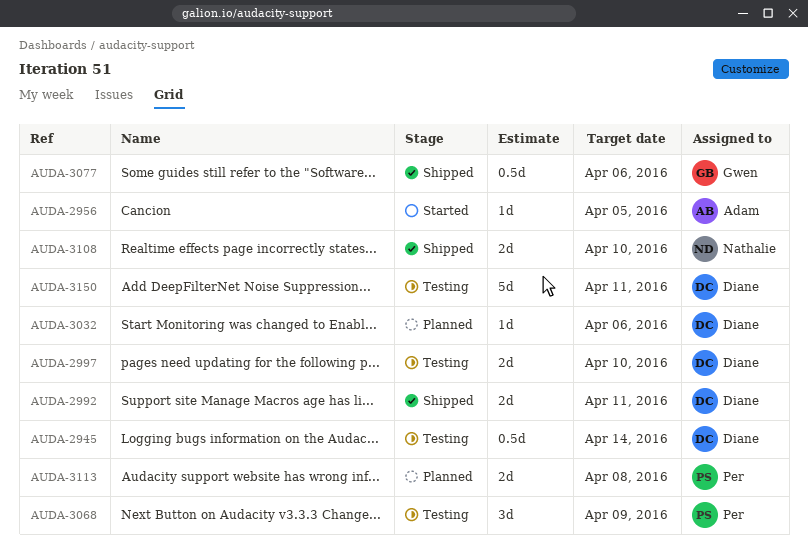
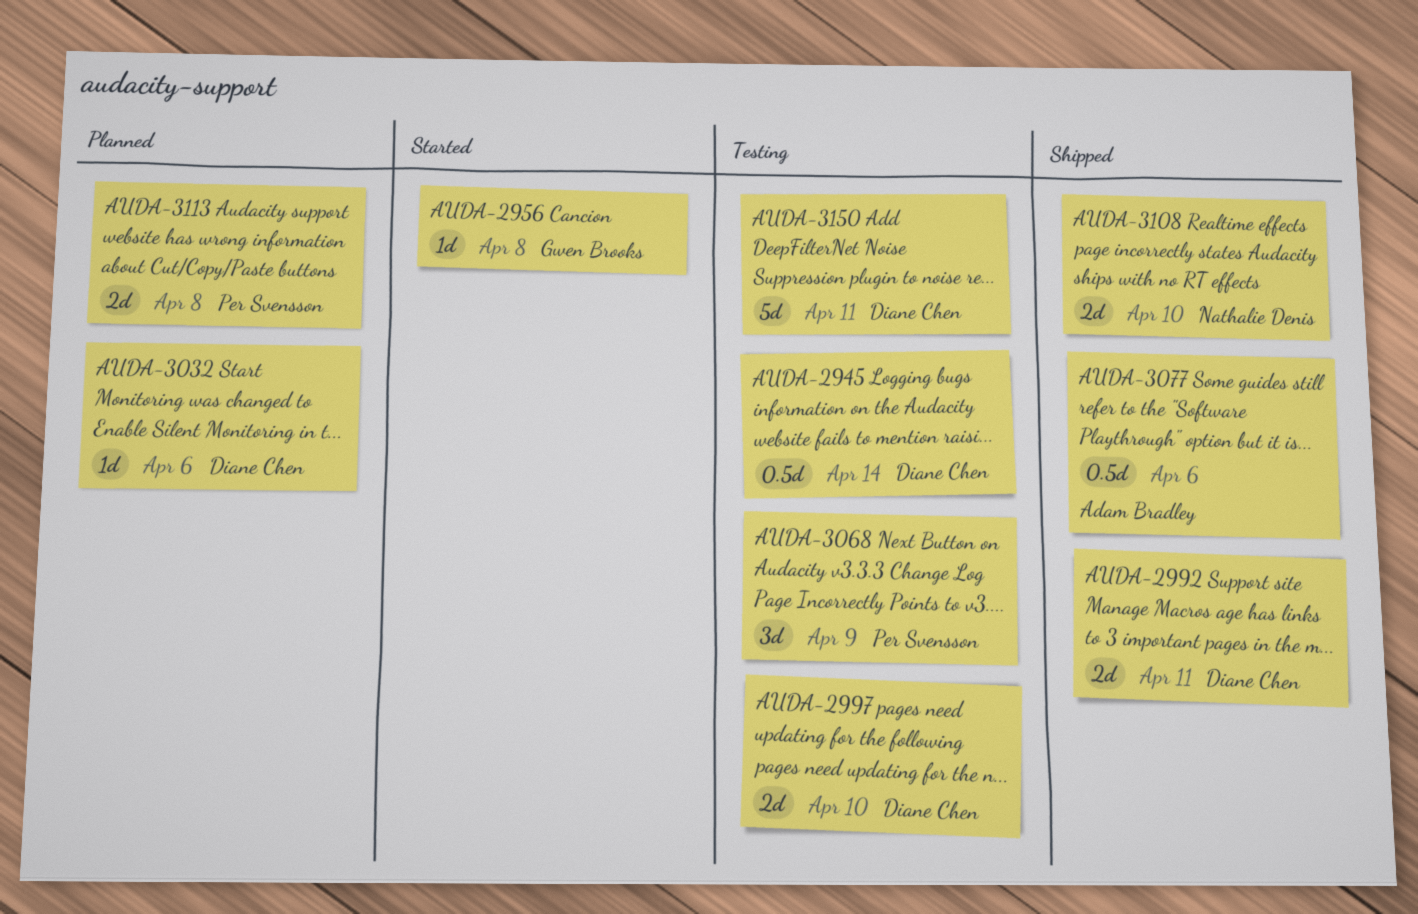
AUDA-2956, owner: Adam Bradley -> Gwen Brooks
AUDA-2956, due: Apr 5 -> Apr 8
AUDA-3077, owner: Gwen Brooks -> Adam Bradley

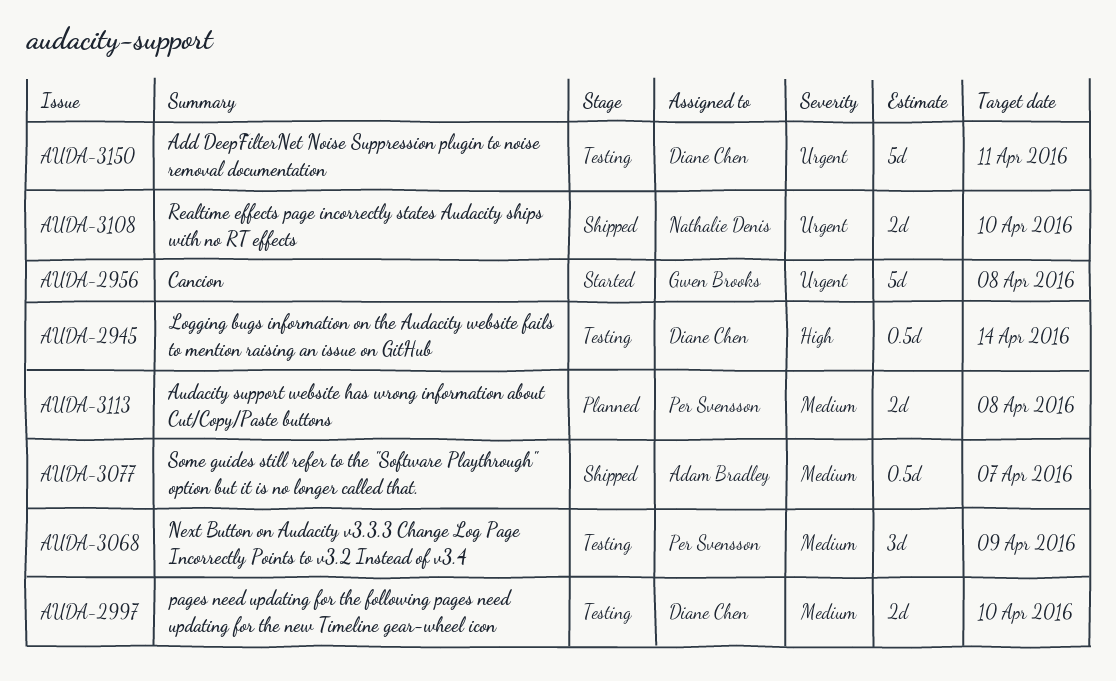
AUDA-2956, estimate: 1d -> 5d
AUDA-2992: present -> none
AUDA-3032: present -> none
AUDA-3077, due: Apr 6 -> Apr 7

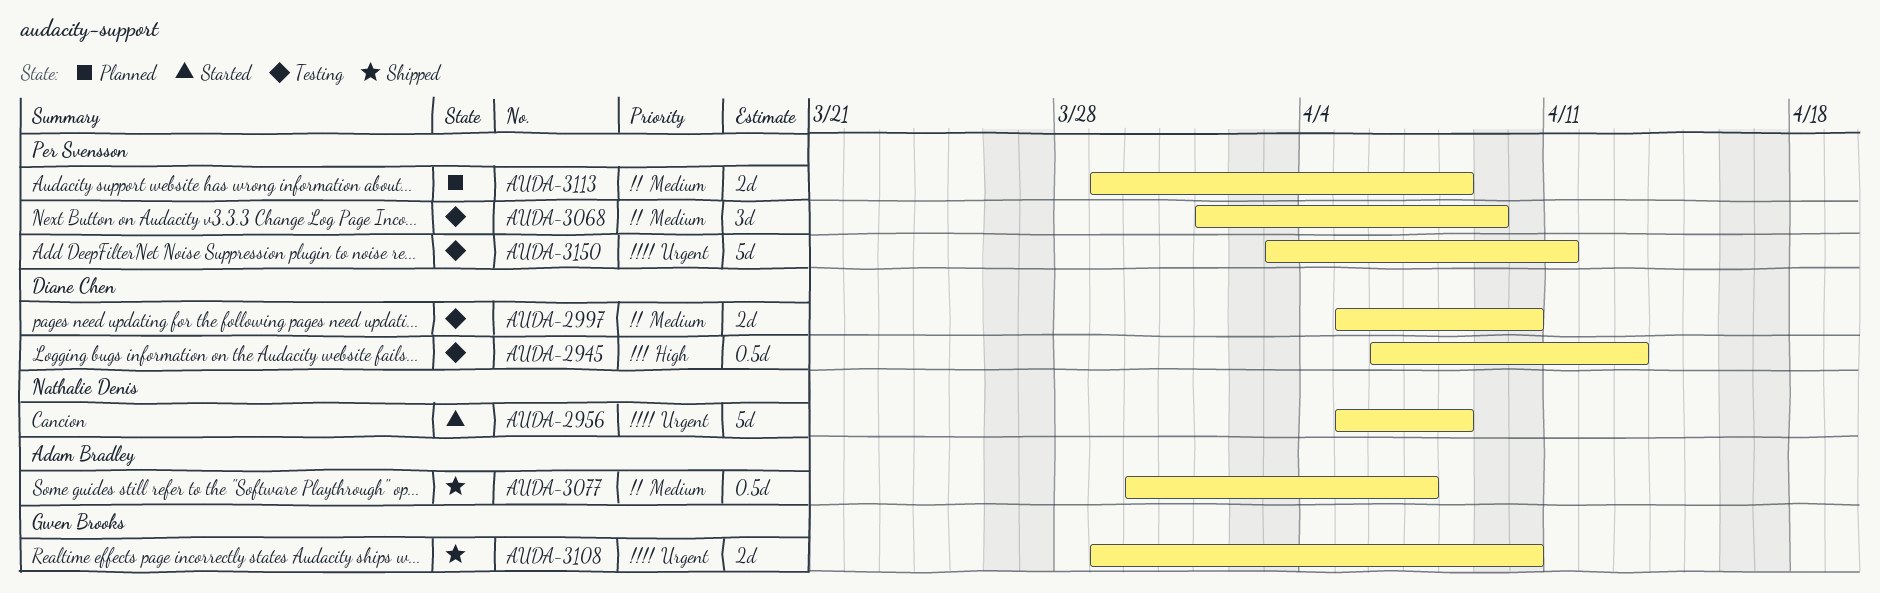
AUDA-2945, due: Apr 14 -> Apr 13
AUDA-2956, owner: Gwen Brooks -> Nathalie Denis
AUDA-3108, owner: Nathalie Denis -> Gwen Brooks
AUDA-3150, owner: Diane Chen -> Per Svensson

